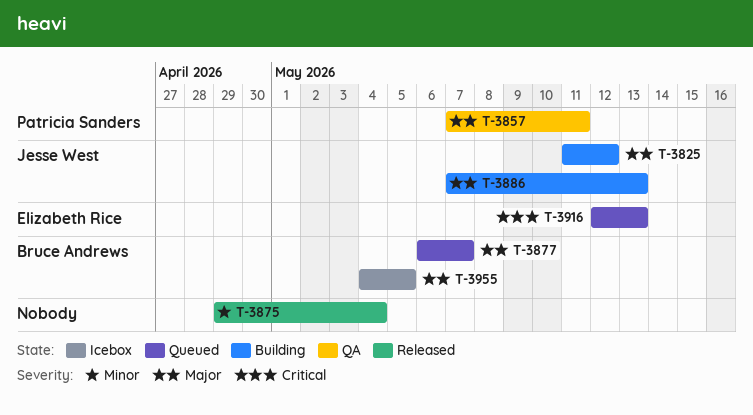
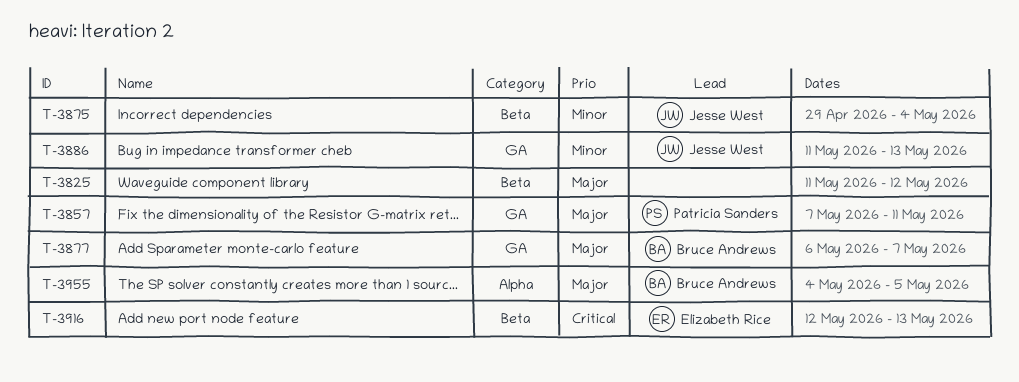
T-3825, owner: Jesse West -> none
T-3875, owner: none -> Jesse West
T-3886, priority: Major -> Minor
T-3886, start: May 7 -> May 11

